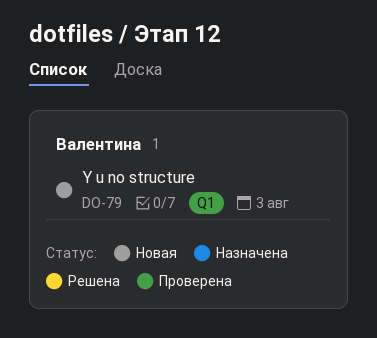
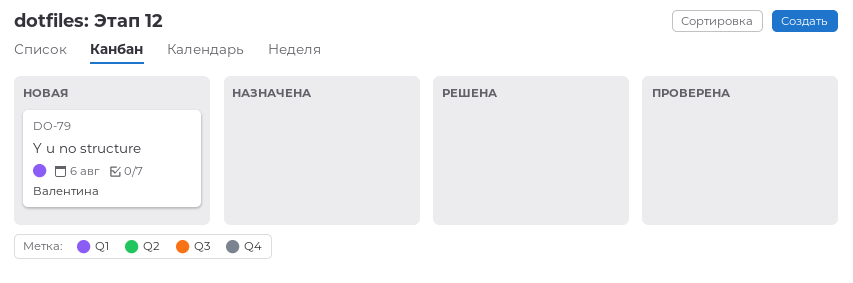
DO-79, due: Aug 3 -> Aug 6

